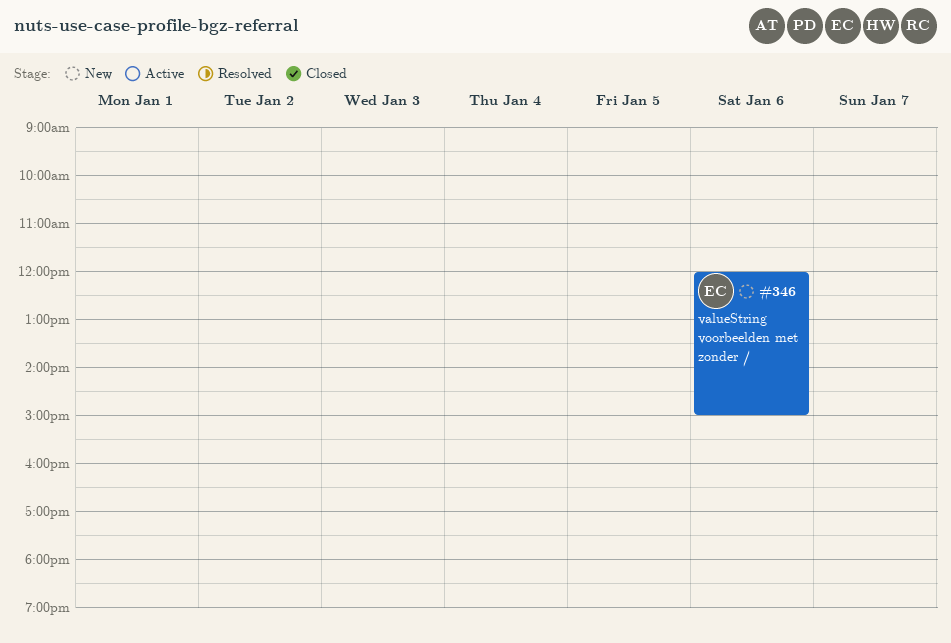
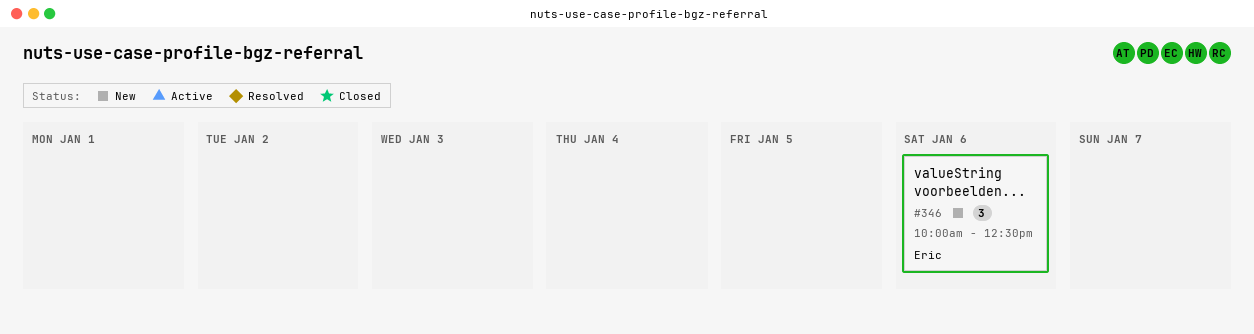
#346, begins: 12:00 -> 10:00
#346, ends: 15:00 -> 12:30

